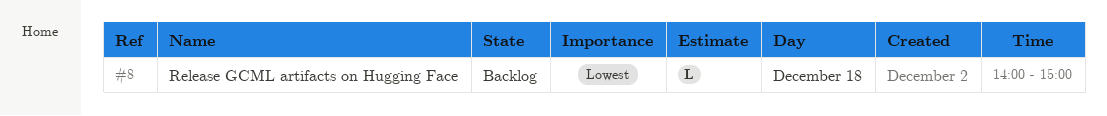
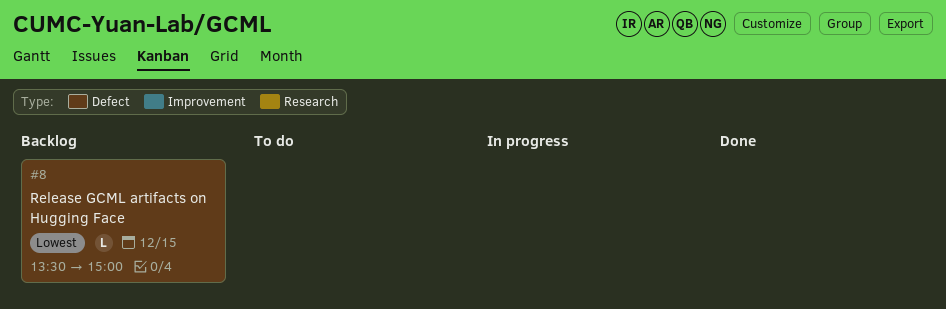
#8, day: Dec 18 -> Dec 15
#8, begins: 14:00 -> 13:30

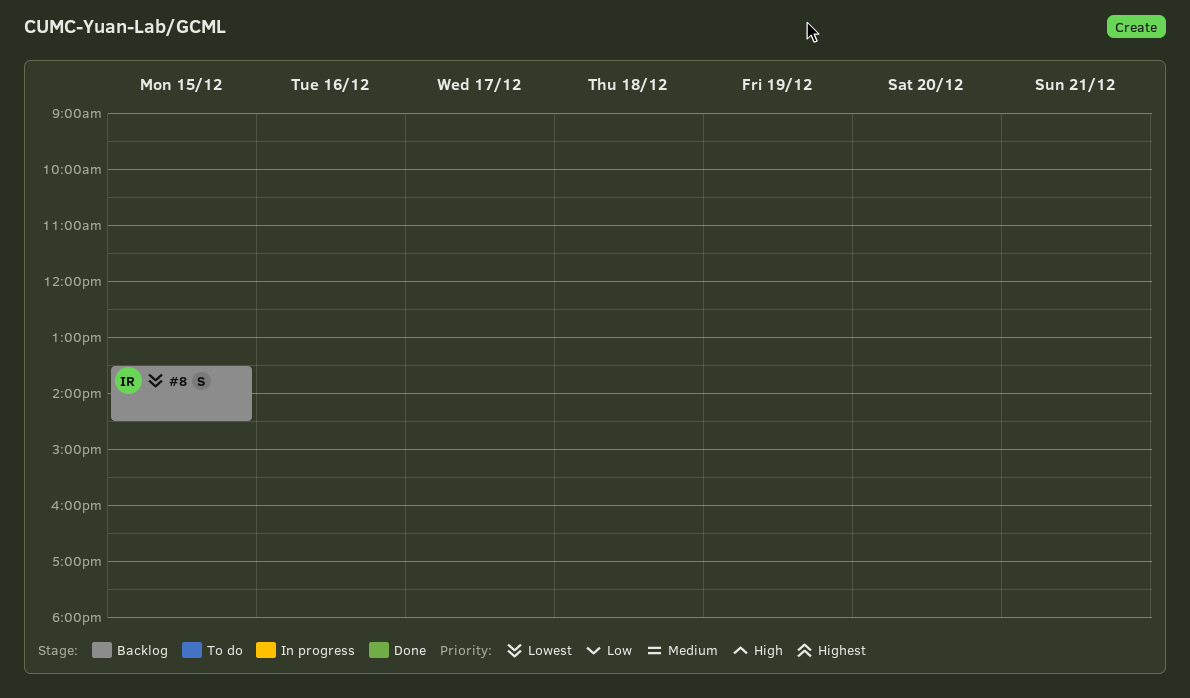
#8, estimate: L -> S
#8, ends: 15:00 -> 14:30

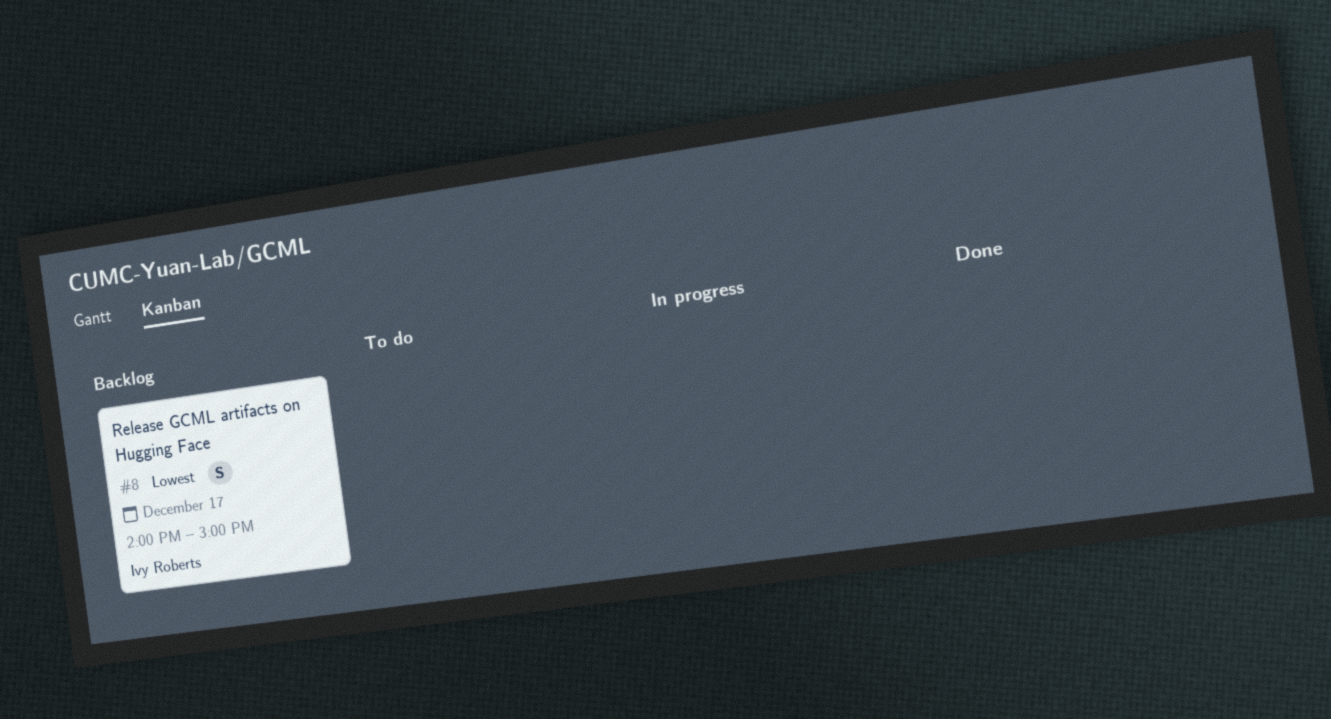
#8, day: Dec 15 -> Dec 17
#8, begins: 13:30 -> 14:00
#8, ends: 14:30 -> 15:00

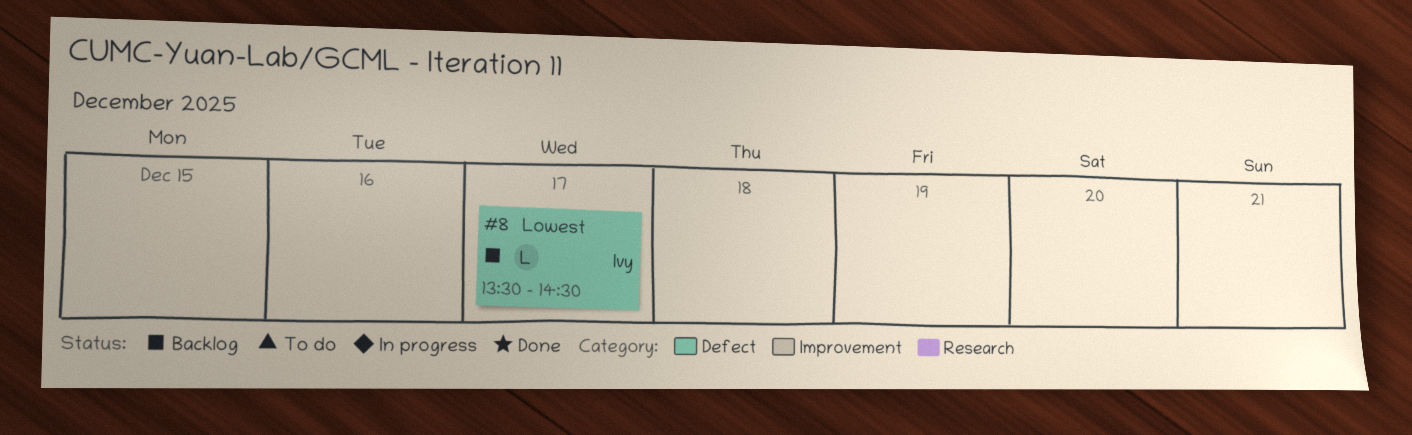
#8, estimate: S -> L
#8, begins: 14:00 -> 13:30
#8, ends: 15:00 -> 14:30

